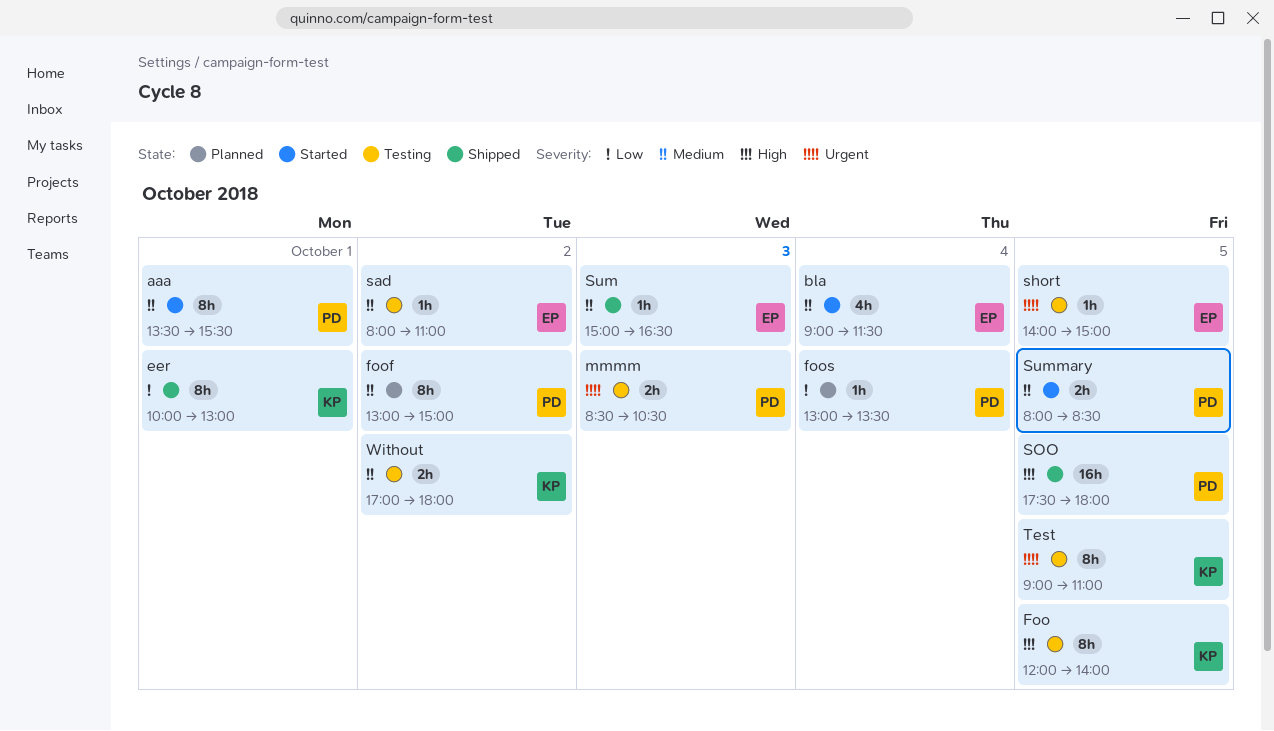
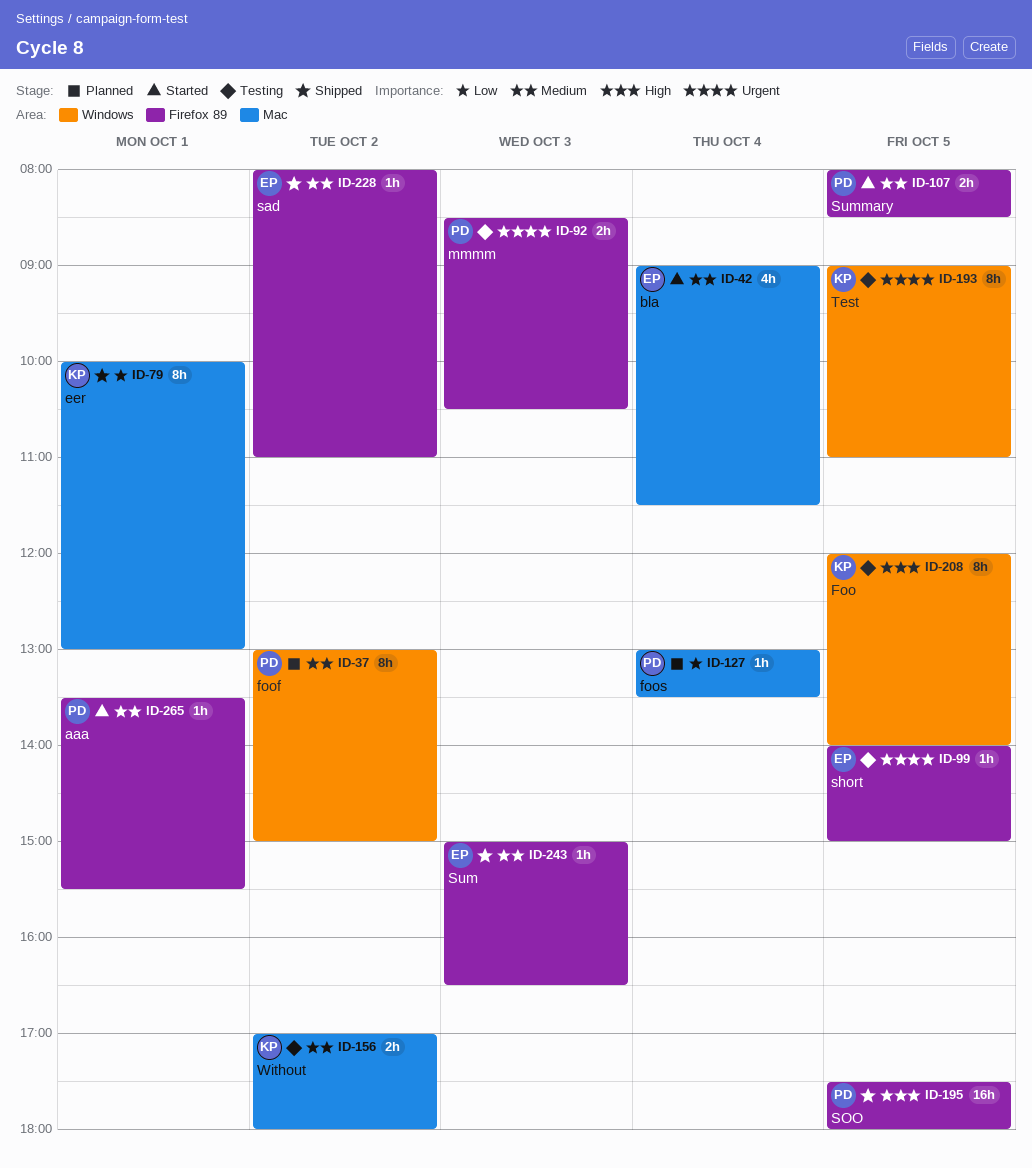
aaa, estimate: 8h -> 1h
sad, status: Testing -> Shipped

